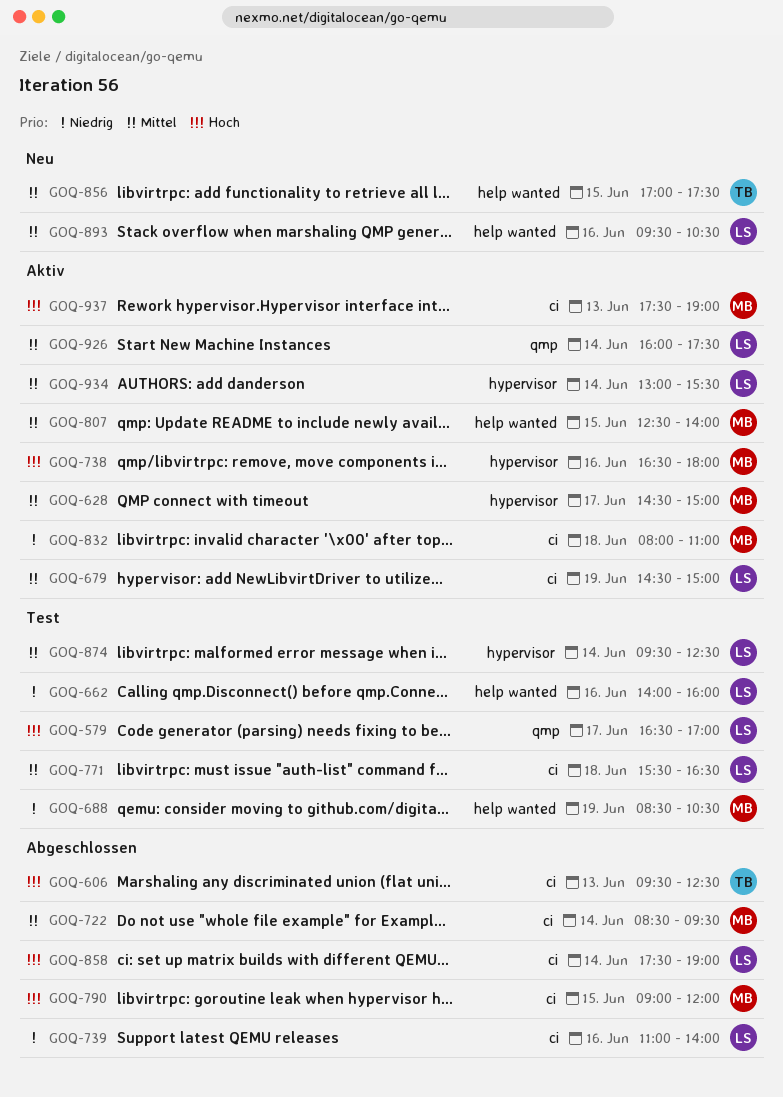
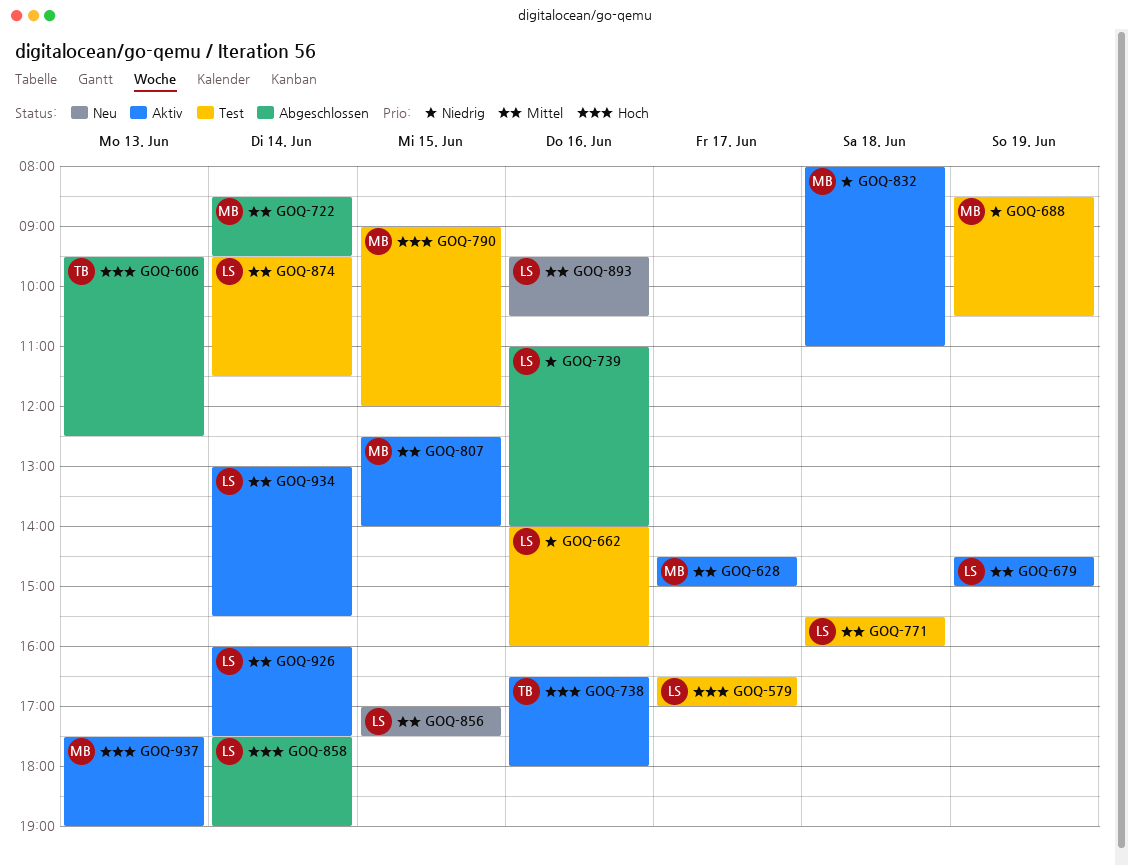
GOQ-738, owner: MB -> TB
GOQ-771, ends: 16:30 -> 16:00
GOQ-790, status: Abgeschlossen -> Test
GOQ-856, owner: TB -> LS
GOQ-874, ends: 12:30 -> 11:30

